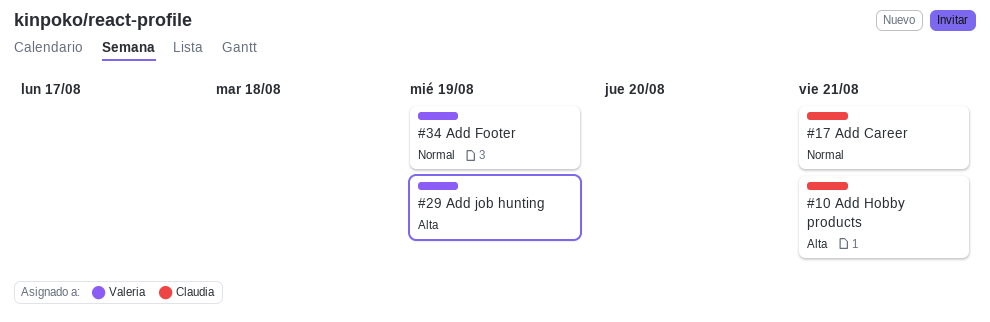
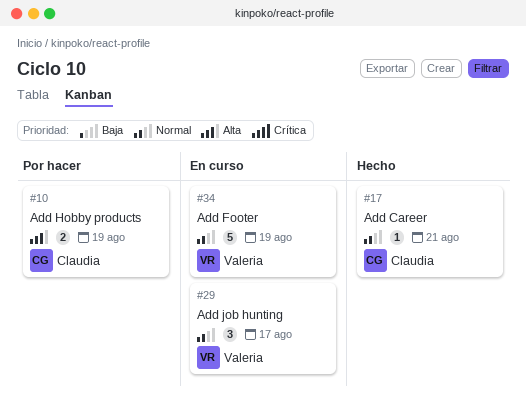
#10, due: Aug 21 -> Aug 19
#29, priority: Alta -> Normal
#29, due: Aug 19 -> Aug 17

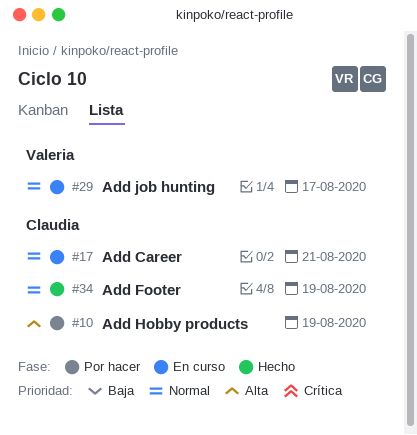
#17, status: Hecho -> En curso
#34, status: En curso -> Hecho
#34, owner: Valeria -> Claudia

